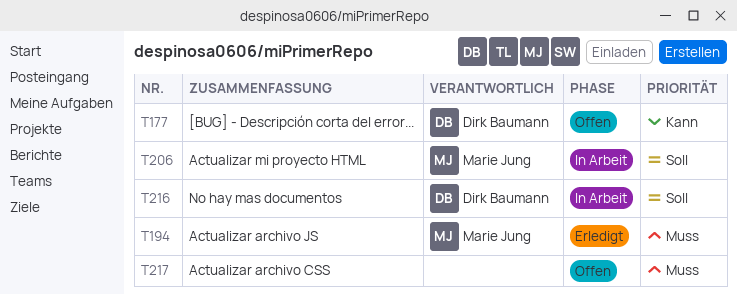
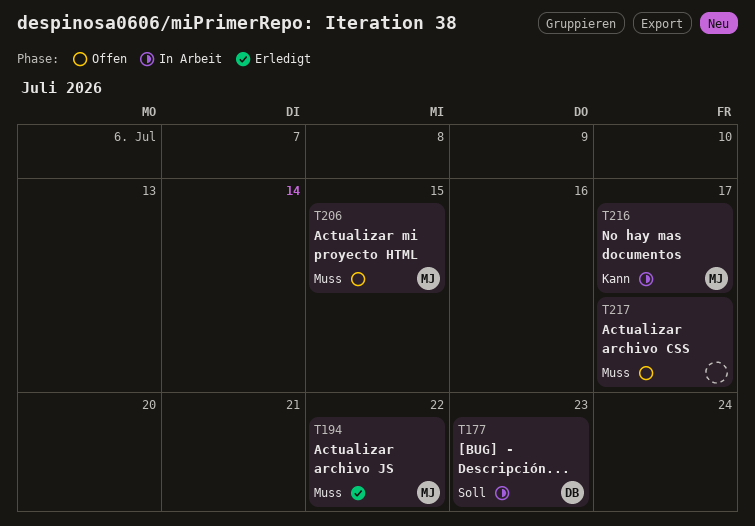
T177, status: Offen -> In Arbeit
T177, priority: Kann -> Soll
T206, status: In Arbeit -> Offen
T206, priority: Soll -> Muss
T216, owner: Dirk Baumann -> Marie Jung
T216, priority: Soll -> Kann

